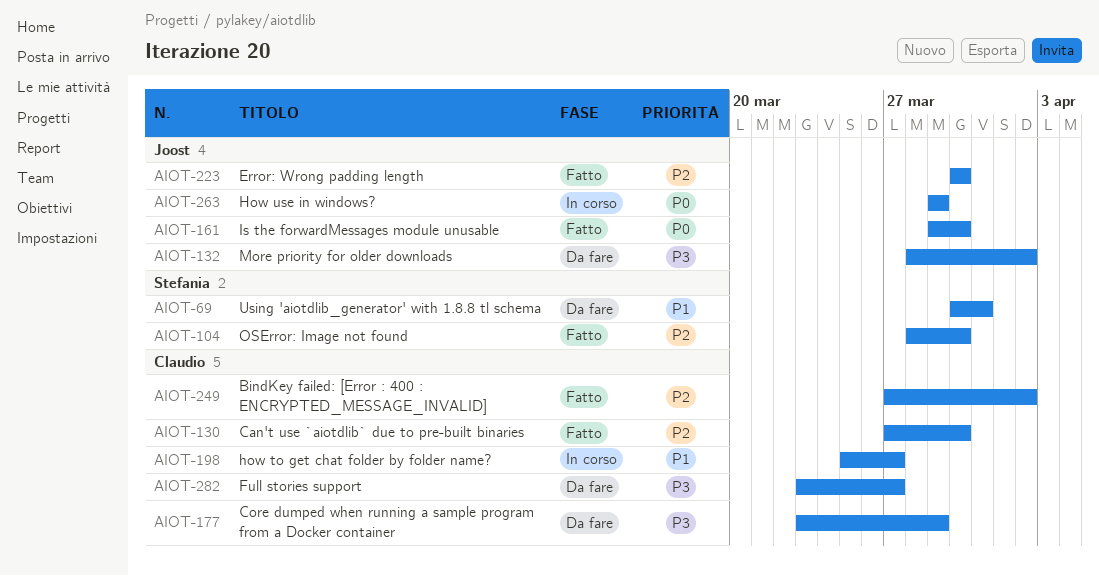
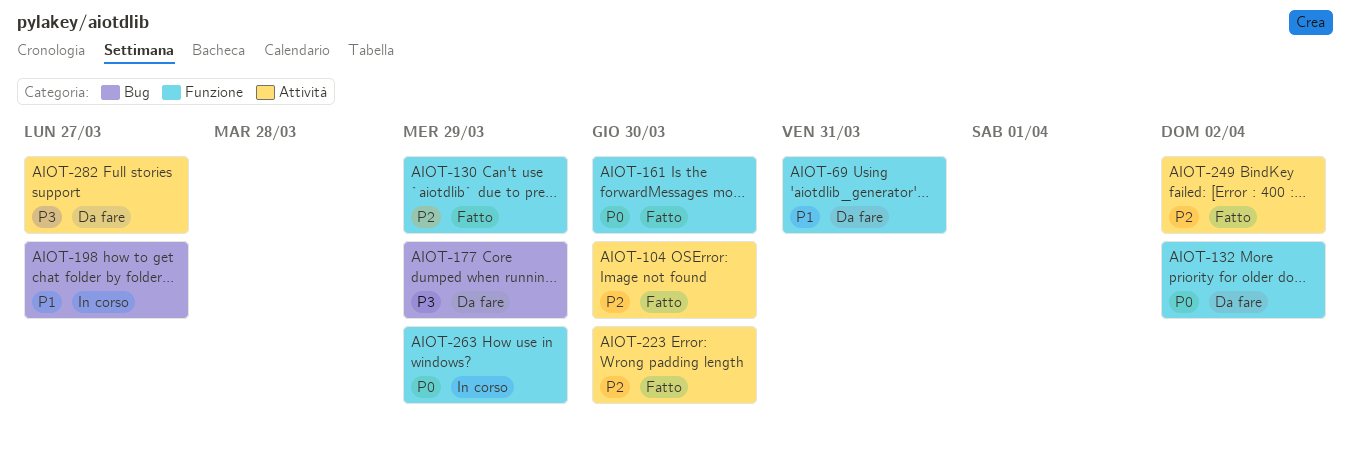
AIOT-130, due: Mar 30 -> Mar 29
AIOT-132, priority: P3 -> P0

